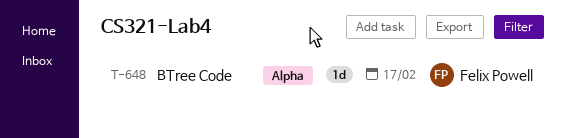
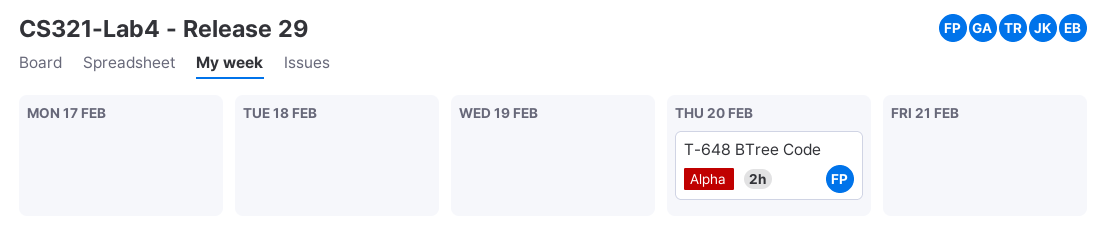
T-648, estimate: 1d -> 2h
T-648, due: Feb 17 -> Feb 20

